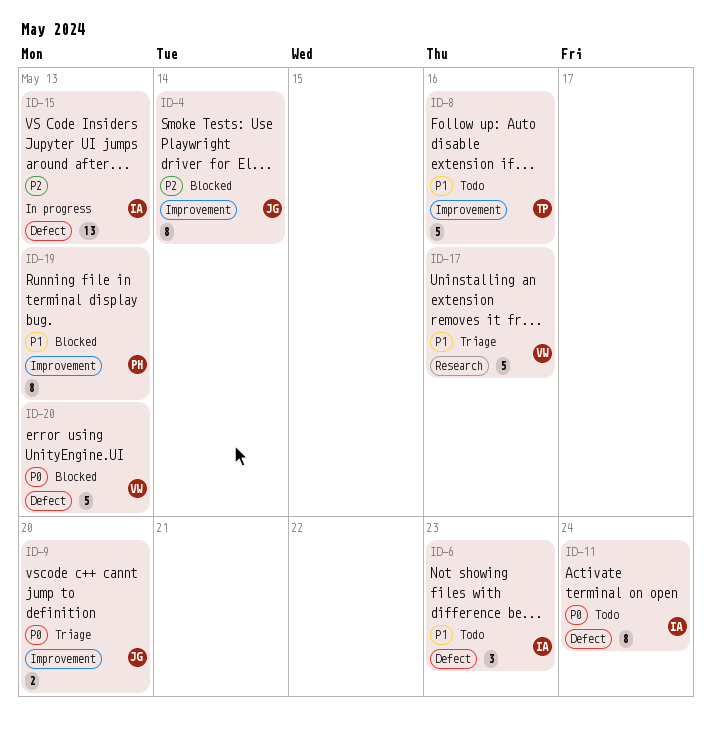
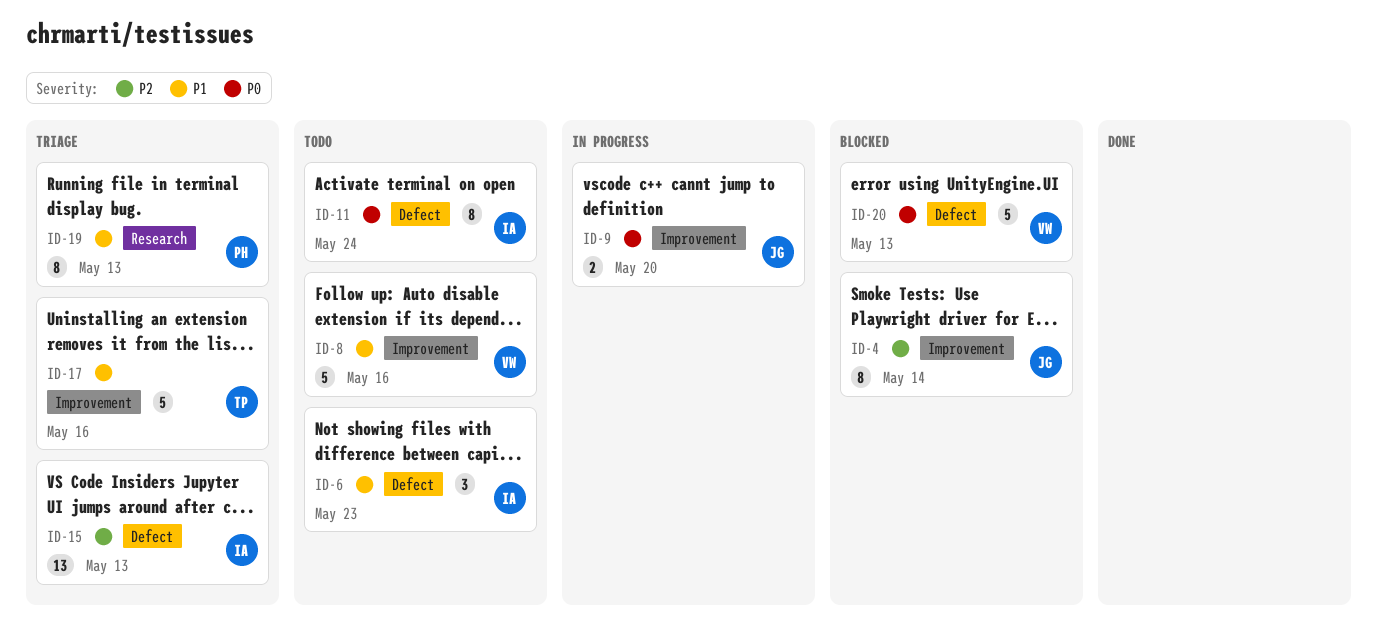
ID-8, owner: TP -> VW
ID-9, status: Triage -> In progress
ID-15, status: In progress -> Triage
ID-17, owner: VW -> TP
ID-17, label: Research -> Improvement
ID-19, status: Blocked -> Triage
ID-19, label: Improvement -> Research

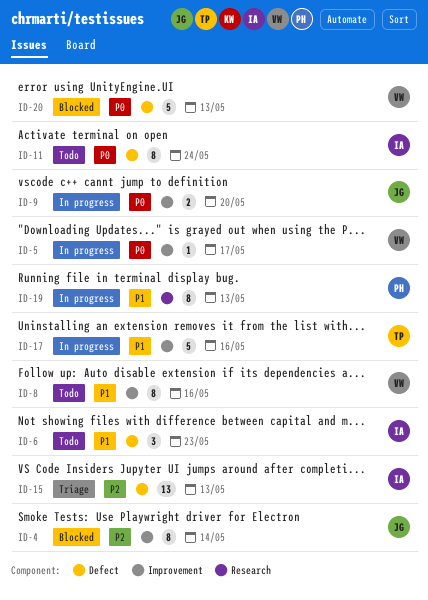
ID-5: none -> present
ID-8, estimate: 5 -> 8
ID-17, status: Triage -> In progress
ID-19, status: Triage -> In progress

